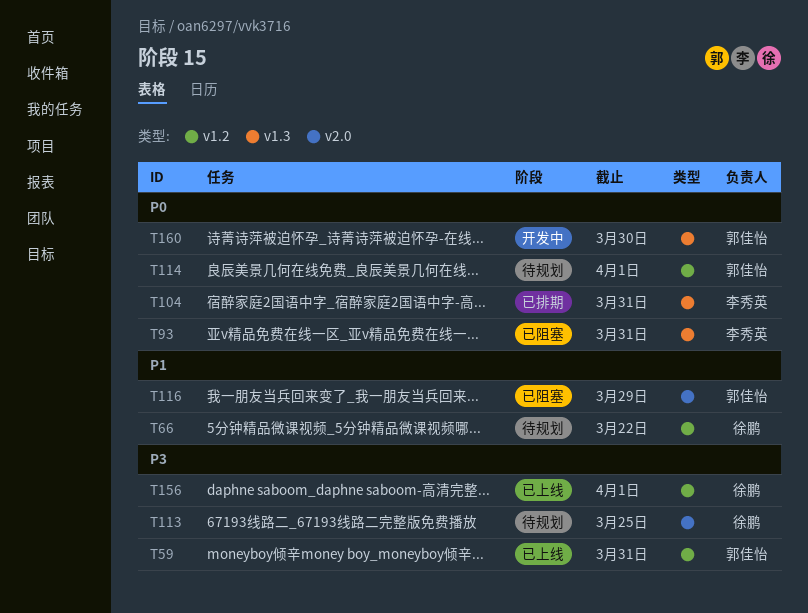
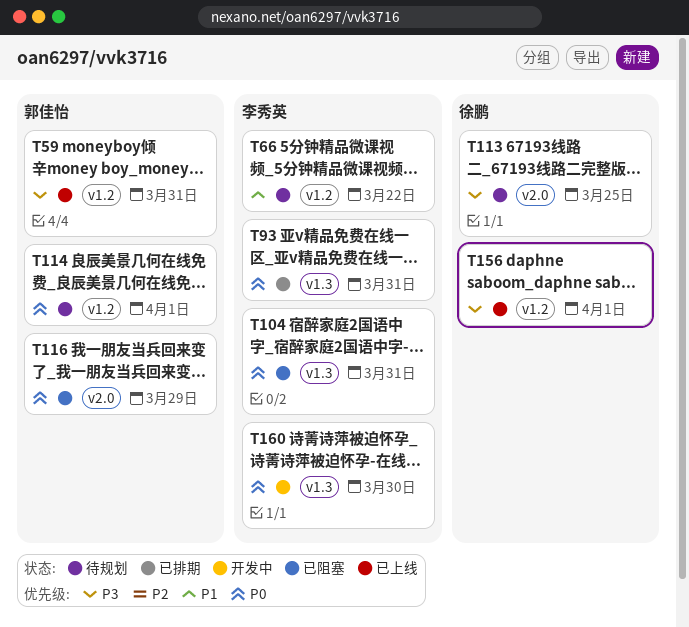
T66, owner: 徐鹏 -> 李秀英
T93, status: 已阻塞 -> 已排期
T104, status: 已排期 -> 已阻塞
T116, priority: P1 -> P0
T160, owner: 郭佳怡 -> 李秀英

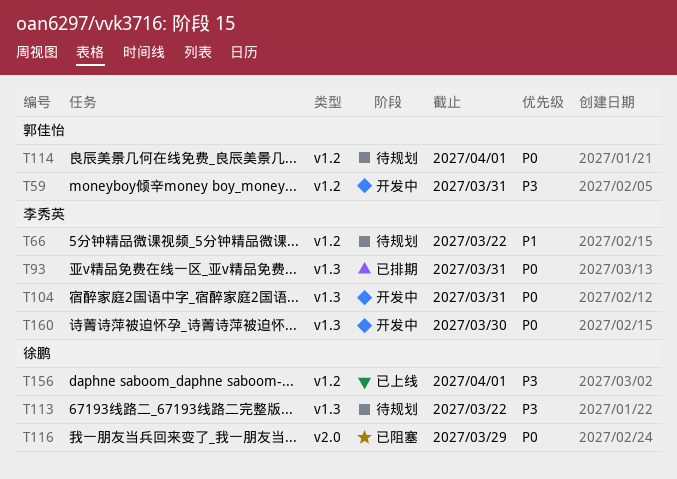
T59, status: 已上线 -> 开发中
T104, status: 已阻塞 -> 开发中
T113, label: v2.0 -> v1.3
T113, due: Mar 25 -> Mar 22
T116, owner: 郭佳怡 -> 徐鹏

